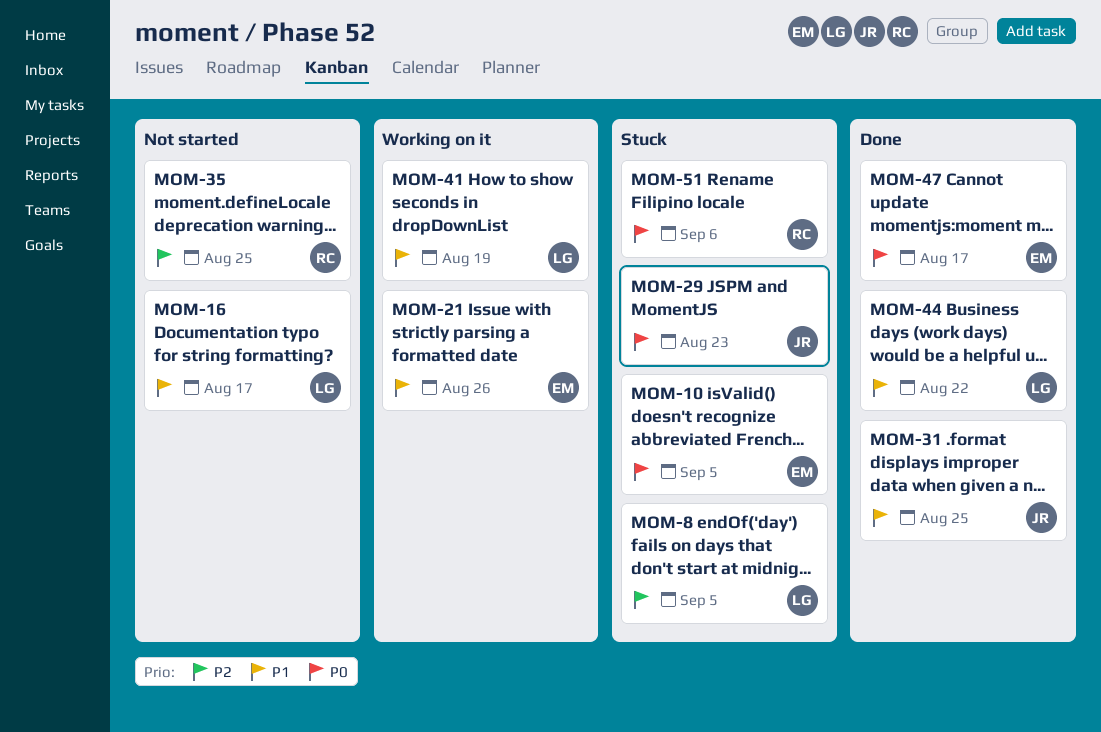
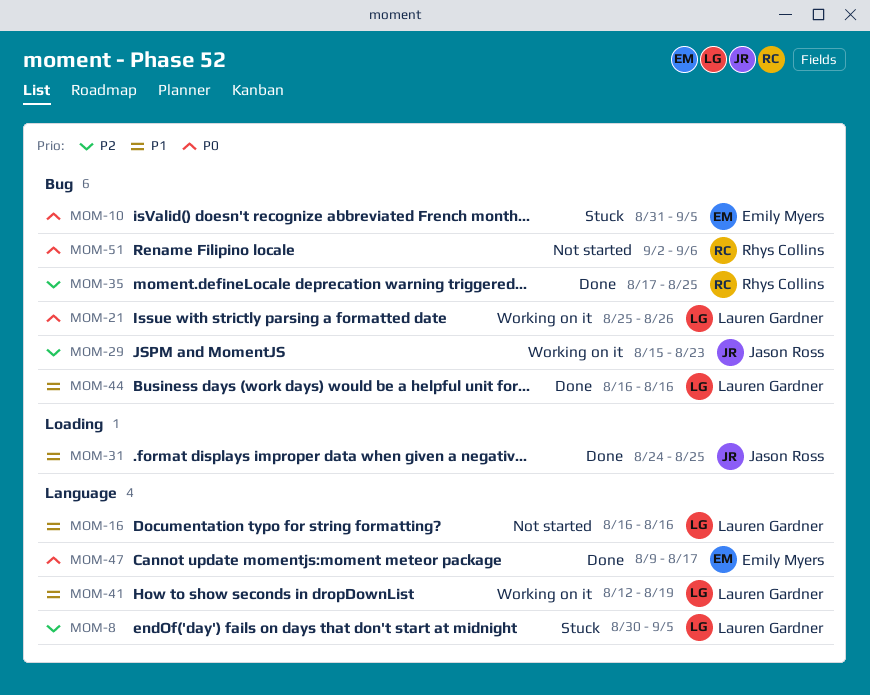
MOM-16, due: Aug 17 -> Aug 16
MOM-21, owner: Emily Myers -> Lauren Gardner
MOM-21, priority: P1 -> P0
MOM-29, status: Stuck -> Working on it
MOM-29, priority: P0 -> P2
MOM-35, status: Not started -> Done
MOM-44, due: Aug 22 -> Aug 16
MOM-51, status: Stuck -> Not started

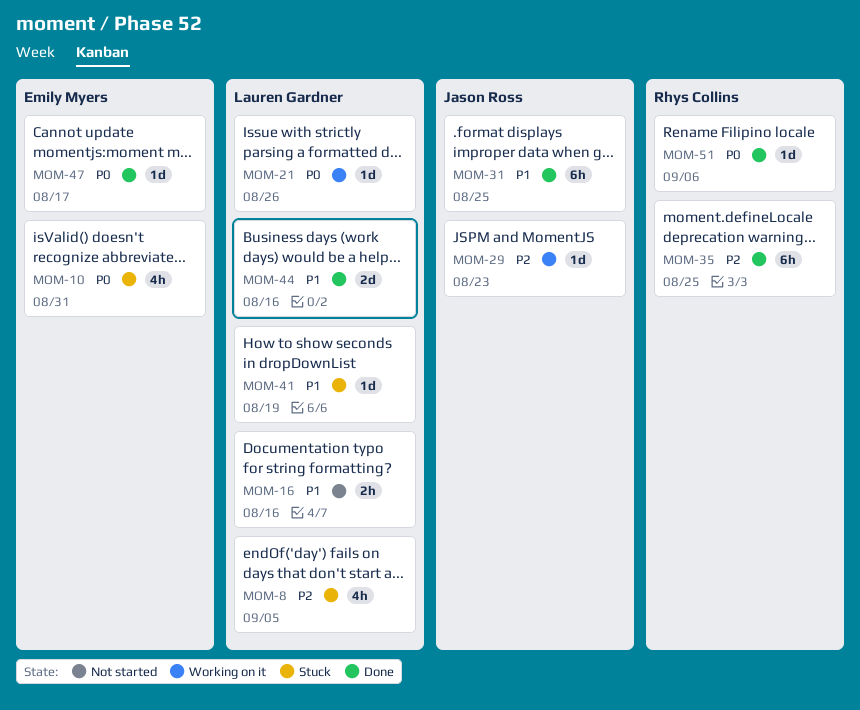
MOM-10, due: Sep 5 -> Aug 31
MOM-41, status: Working on it -> Stuck
MOM-51, status: Not started -> Done

